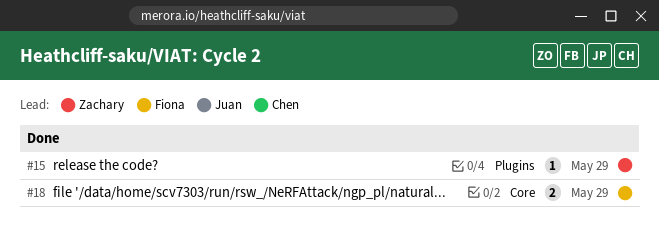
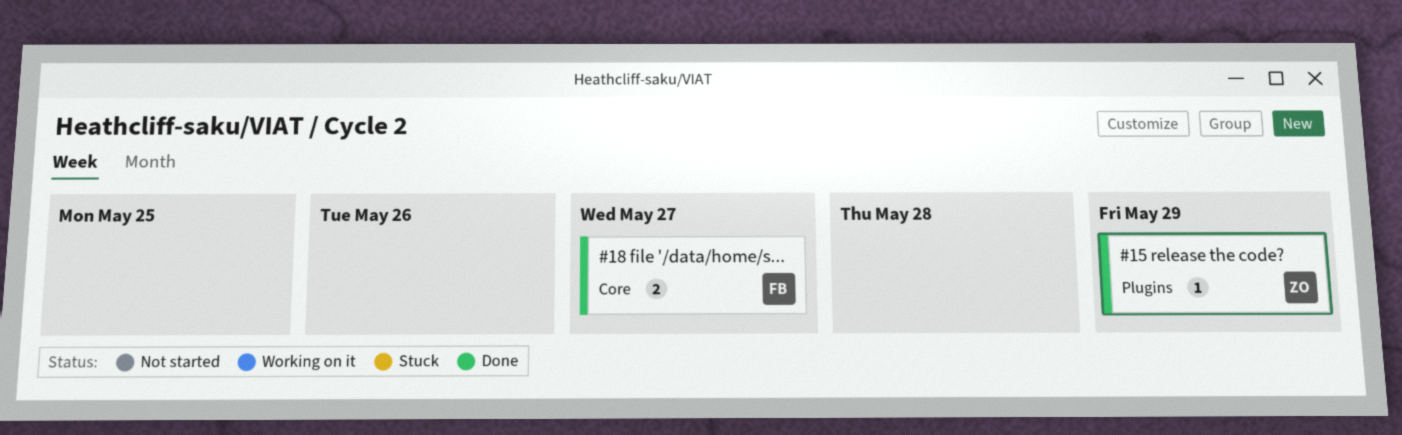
#18, due: May 29 -> May 27

